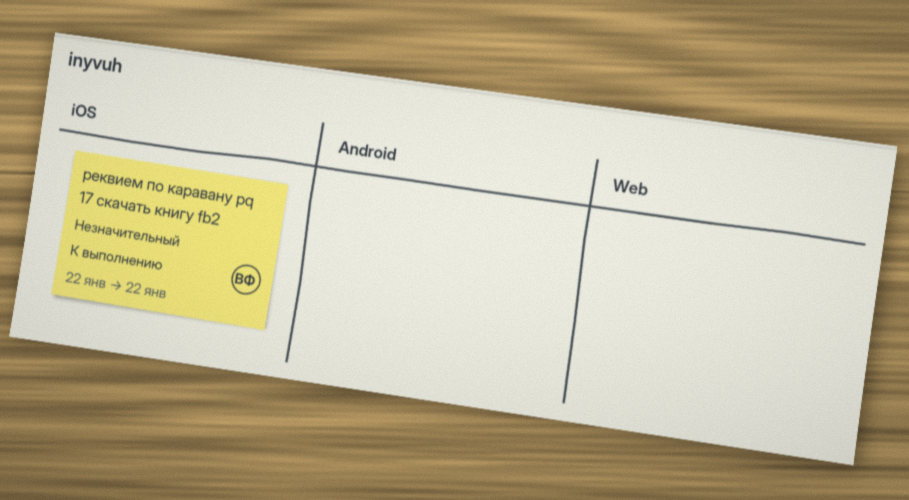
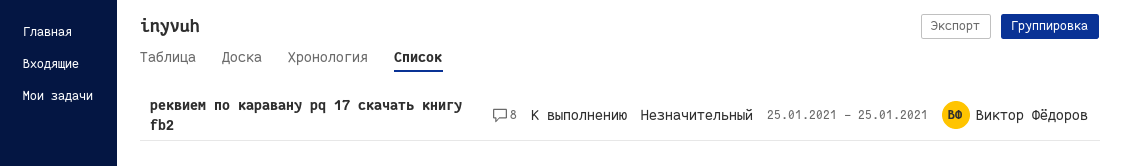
реквием по каравану pq 17 скачать книгу fb2, start: Jan 22 -> Jan 25
реквием по каравану pq 17 скачать книгу fb2, due: Jan 22 -> Jan 25

